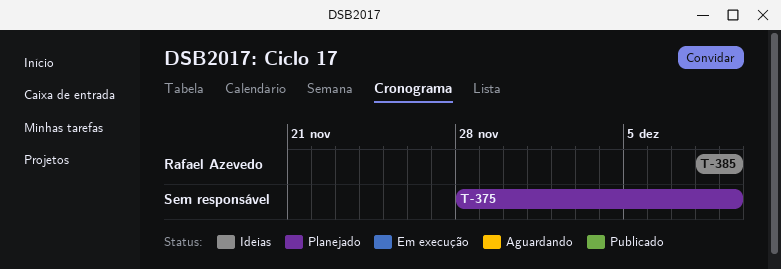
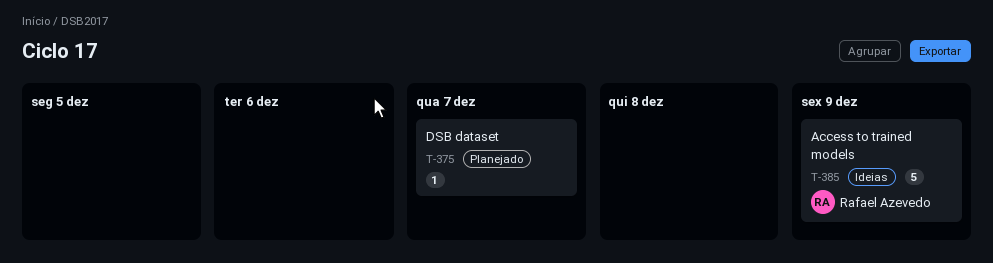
T-375, due: Dec 9 -> Dec 7

